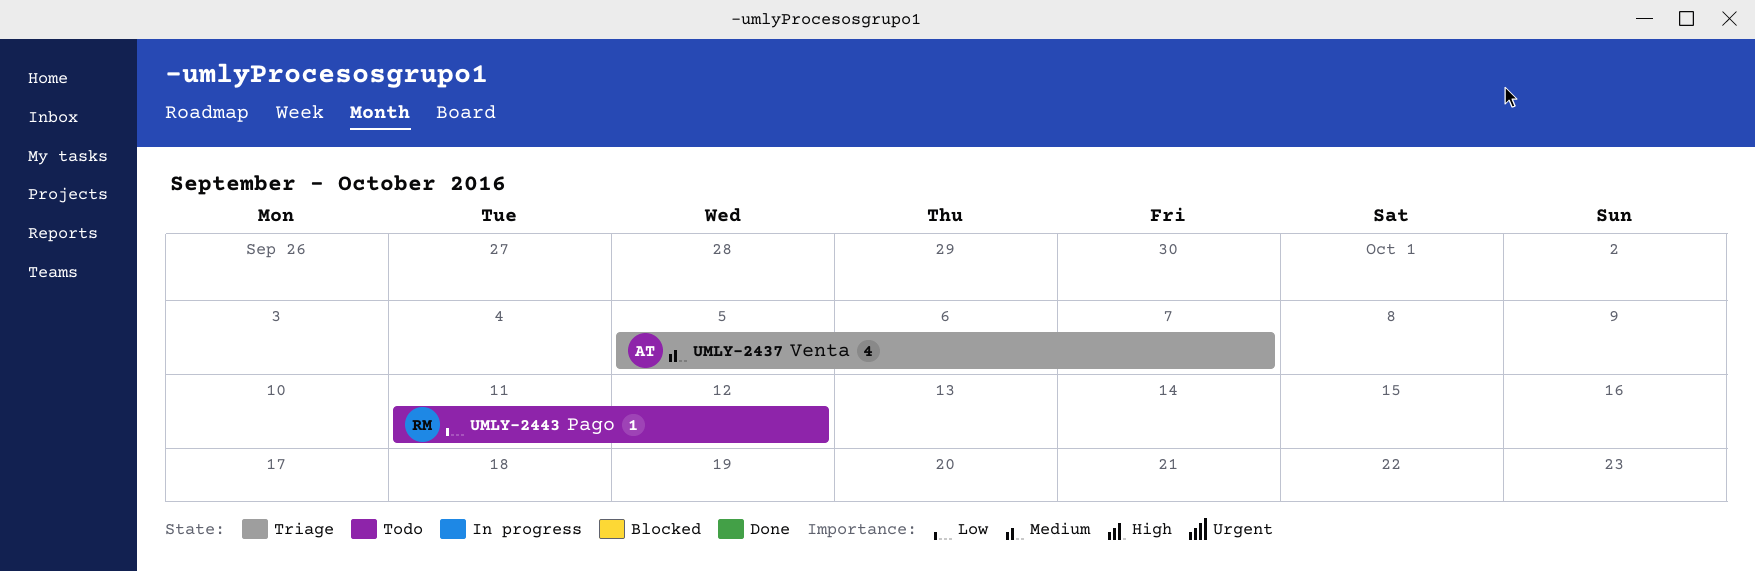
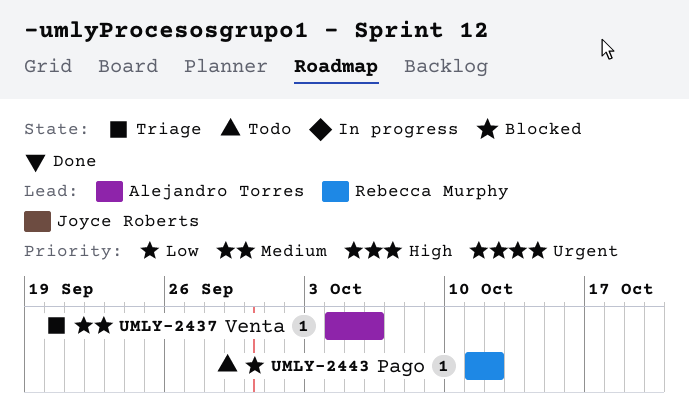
UMLY-2437, estimate: 4 -> 1
UMLY-2437, start: Oct 5 -> Oct 4
UMLY-2437, due: Oct 7 -> Oct 6

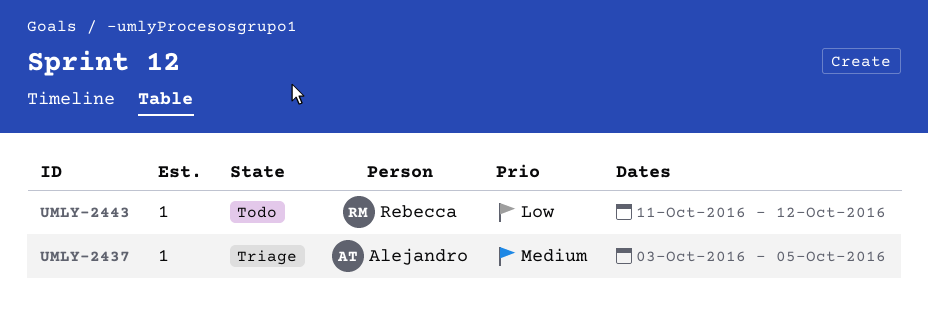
UMLY-2437, start: Oct 4 -> Oct 3
UMLY-2437, due: Oct 6 -> Oct 5

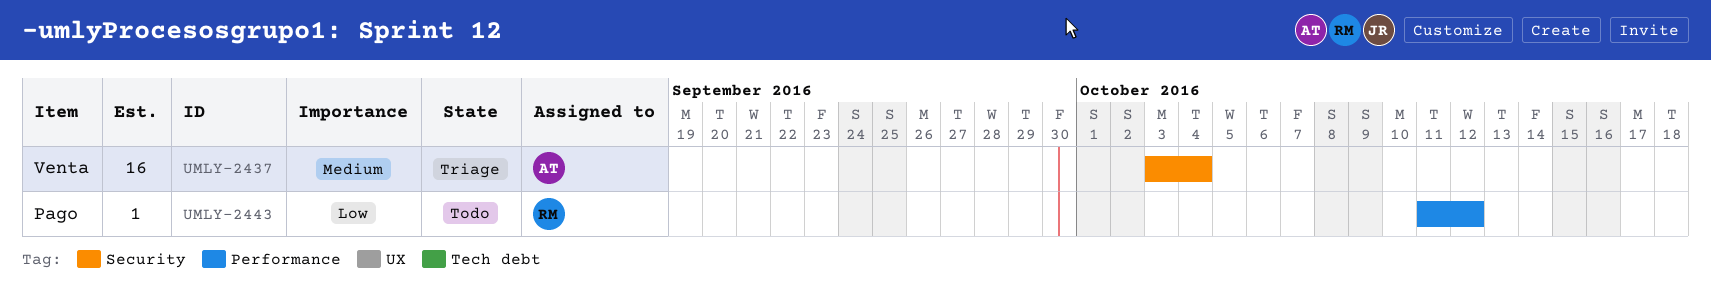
UMLY-2437, estimate: 1 -> 16
UMLY-2437, due: Oct 5 -> Oct 4

